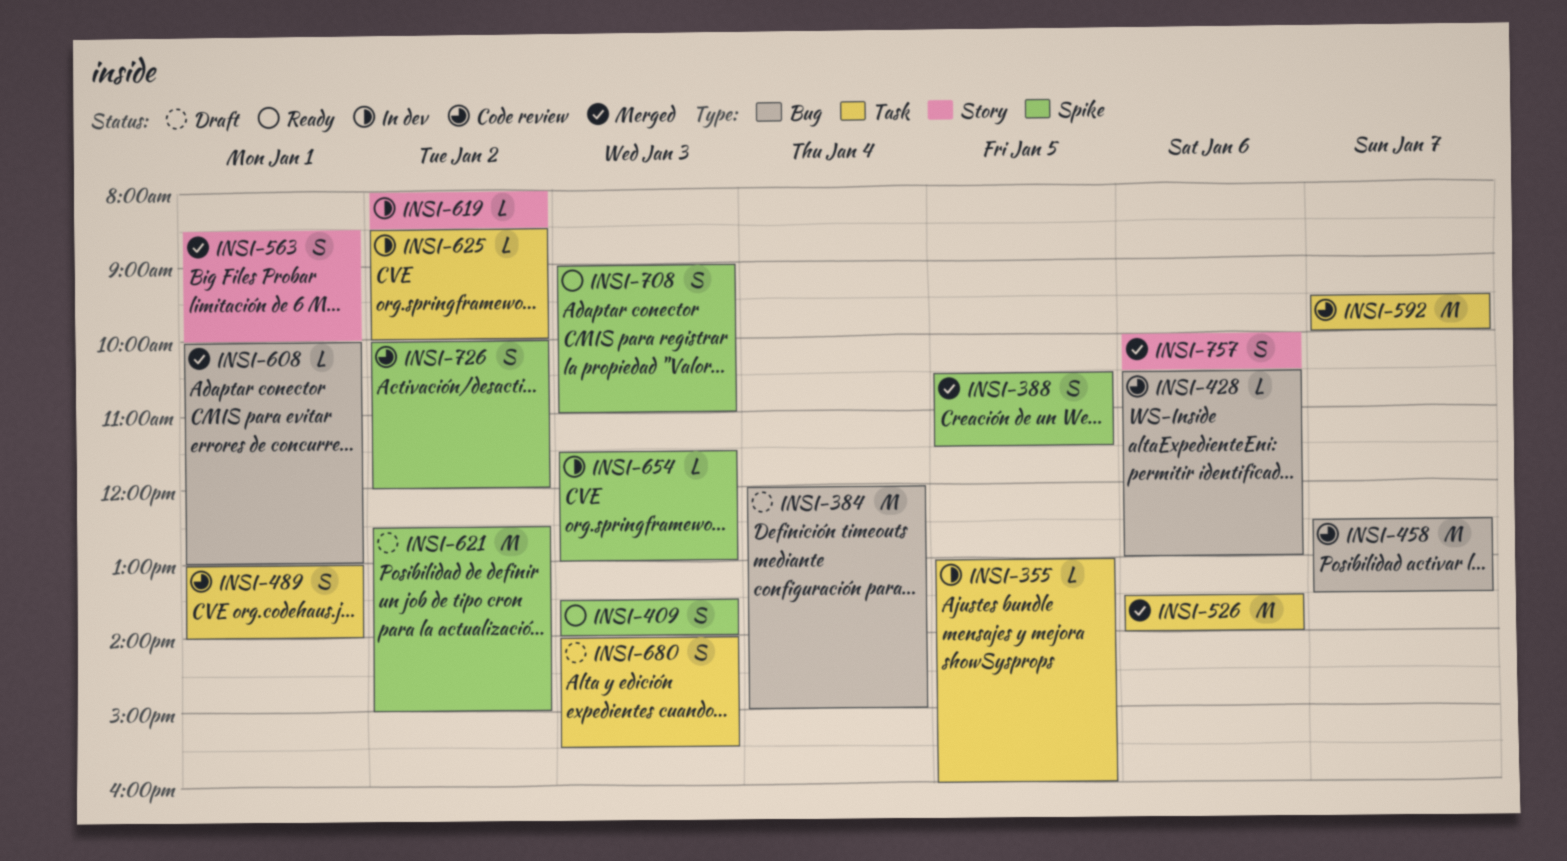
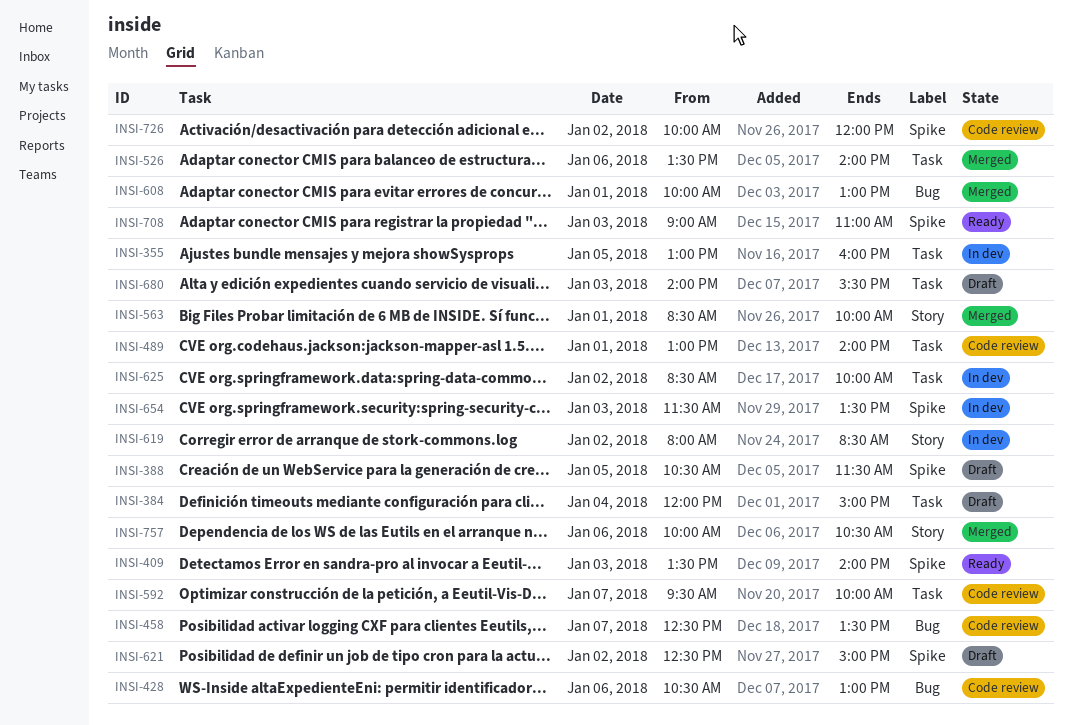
INSI-384, label: Bug -> Task
INSI-388, status: Merged -> Draft
INSI-654, ends: 13:00 -> 13:30

